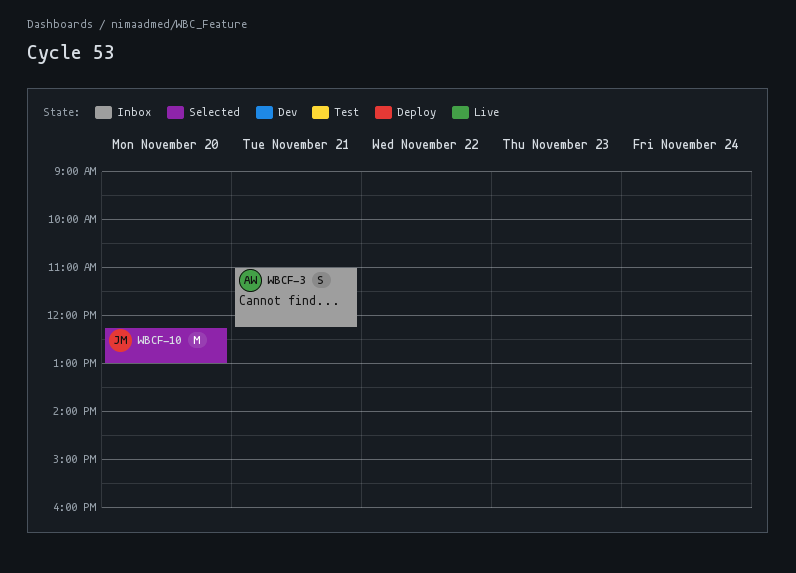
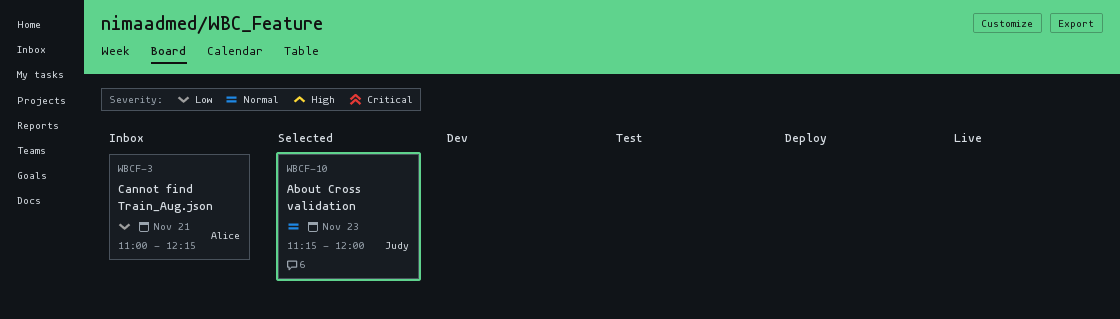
WBCF-10, day: Nov 20 -> Nov 23
WBCF-10, begins: 12:15 -> 11:15
WBCF-10, ends: 13:00 -> 12:00

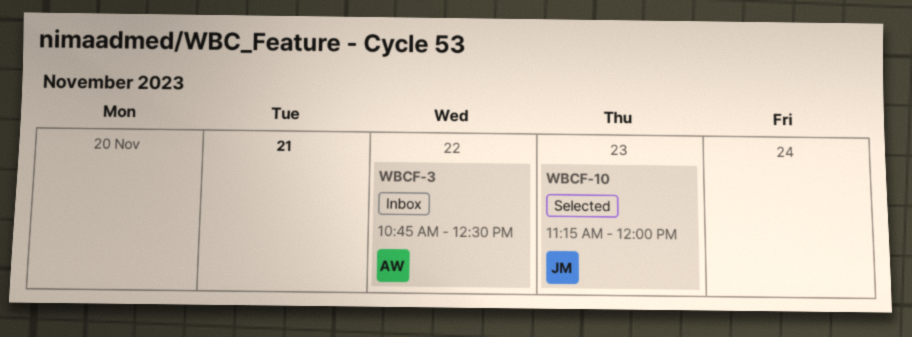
WBCF-3, day: Nov 21 -> Nov 22
WBCF-3, begins: 11:00 -> 10:45
WBCF-3, ends: 12:15 -> 12:30

